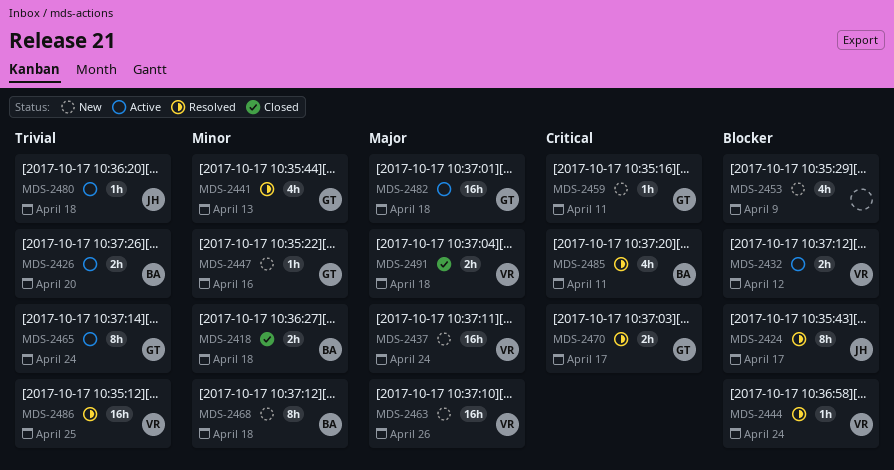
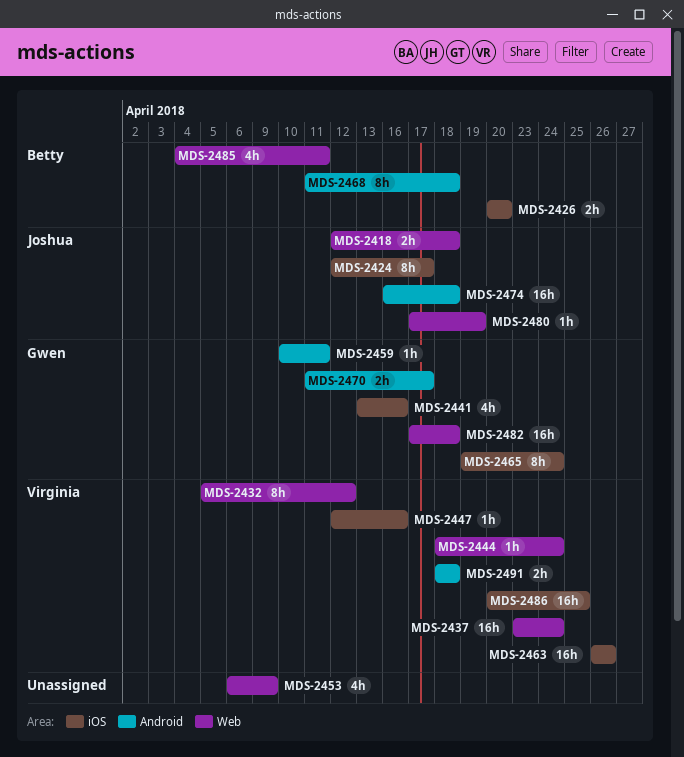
MDS-2418, owner: Betty -> Joshua
MDS-2432, estimate: 2h -> 8h
MDS-2441, due: Apr 13 -> Apr 16
MDS-2447, owner: Gwen -> Virginia
MDS-2474: none -> present
MDS-2480, due: Apr 18 -> Apr 19

